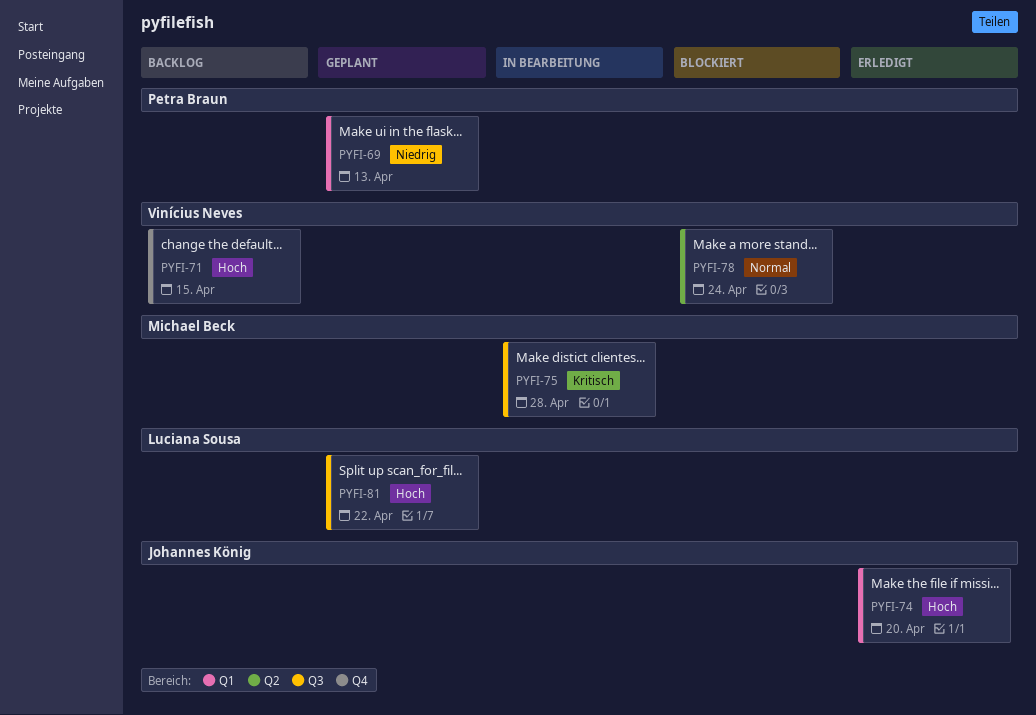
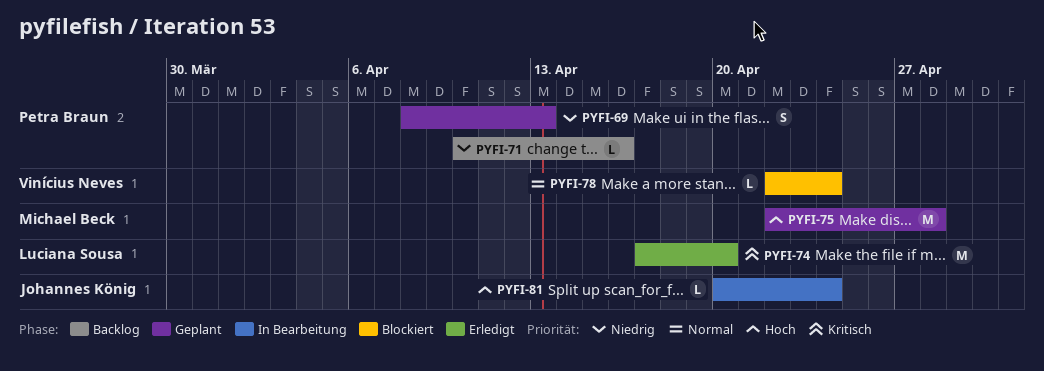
PYFI-71, owner: Vinícius Neves -> Petra Braun
PYFI-71, priority: Hoch -> Niedrig
PYFI-71, due: Apr 15 -> Apr 16
PYFI-74, owner: Johannes König -> Luciana Sousa
PYFI-74, priority: Hoch -> Kritisch
PYFI-75, status: In Bearbeitung -> Geplant
PYFI-75, priority: Kritisch -> Hoch
PYFI-81, status: Geplant -> In Bearbeitung
PYFI-81, owner: Luciana Sousa -> Johannes König
PYFI-81, due: Apr 22 -> Apr 24

